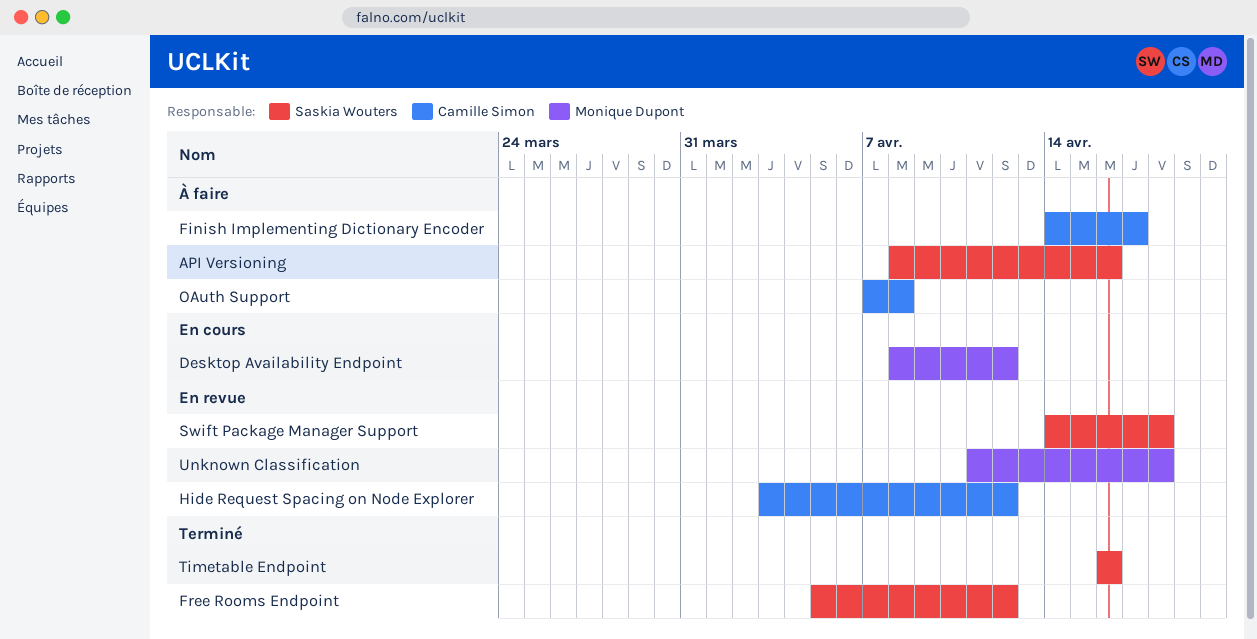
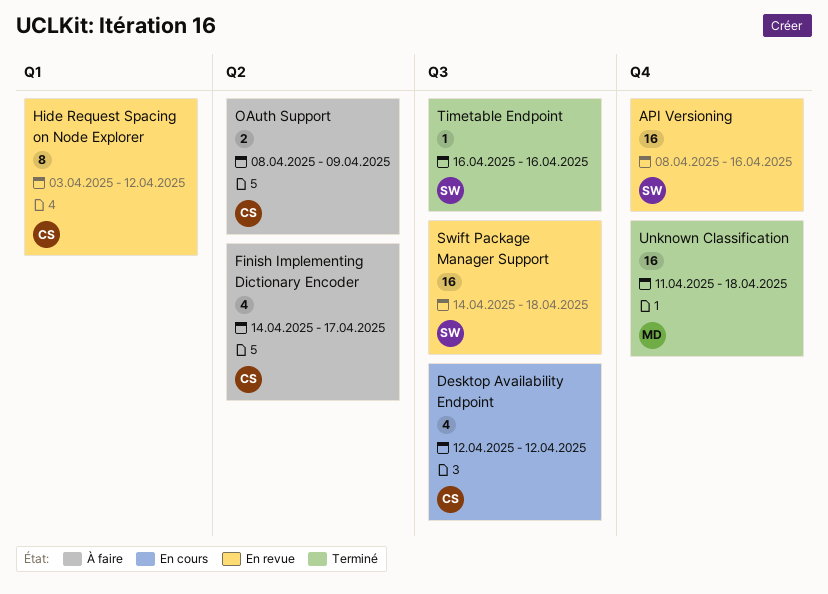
API Versioning, status: À faire -> En revue
Desktop Availability Endpoint, owner: Monique Dupont -> Camille Simon
Desktop Availability Endpoint, start: Apr 8 -> Apr 12
Free Rooms Endpoint: present -> none
OAuth Support, start: Apr 7 -> Apr 8
OAuth Support, due: Apr 8 -> Apr 9
Unknown Classification, status: En revue -> Terminé

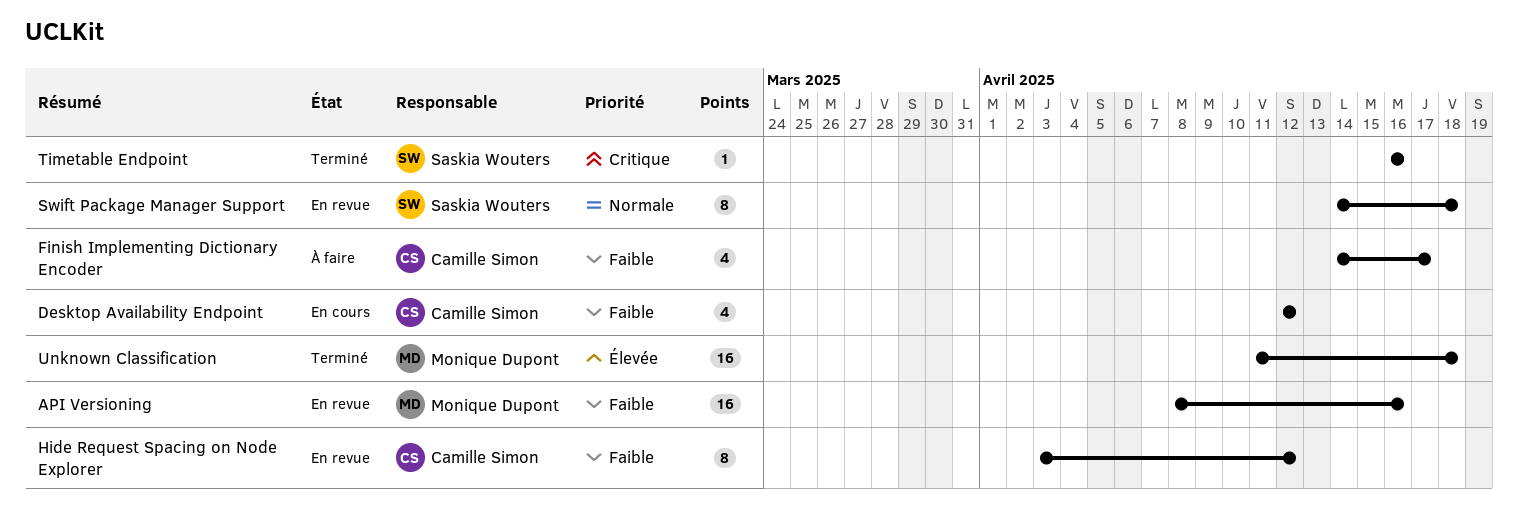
API Versioning, owner: Saskia Wouters -> Monique Dupont
OAuth Support: present -> none
Swift Package Manager Support, estimate: 16 -> 8

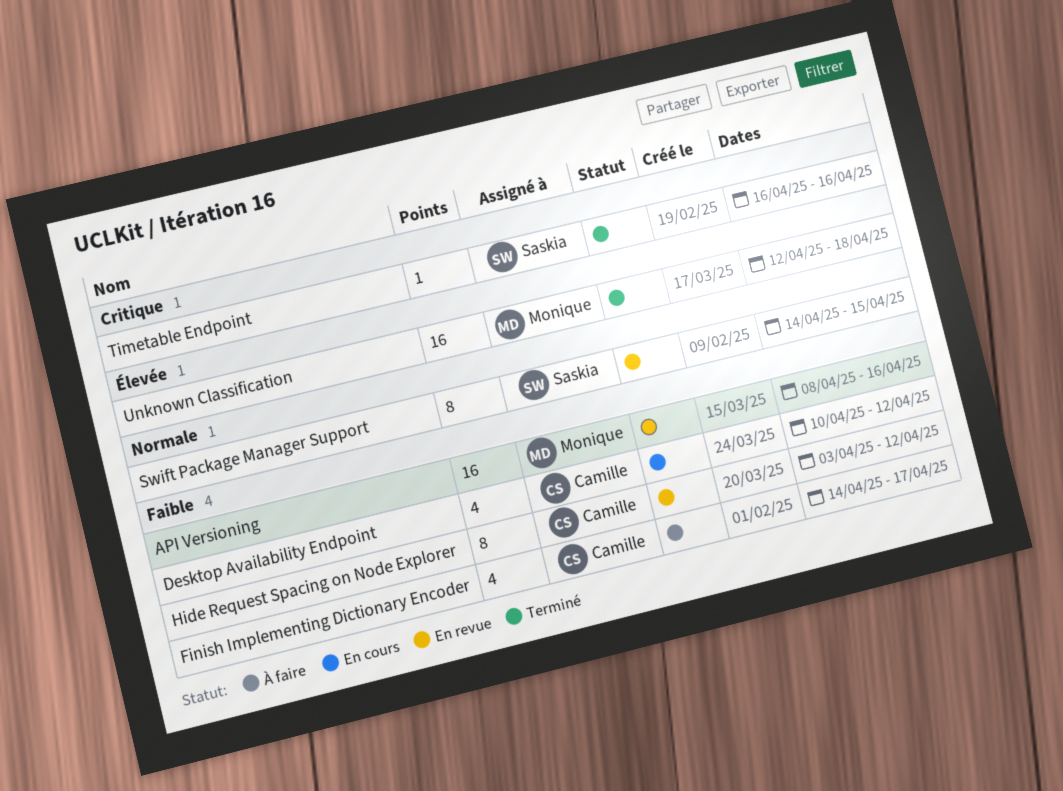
Desktop Availability Endpoint, start: Apr 12 -> Apr 10
Swift Package Manager Support, due: Apr 18 -> Apr 15
Unknown Classification, start: Apr 11 -> Apr 12

